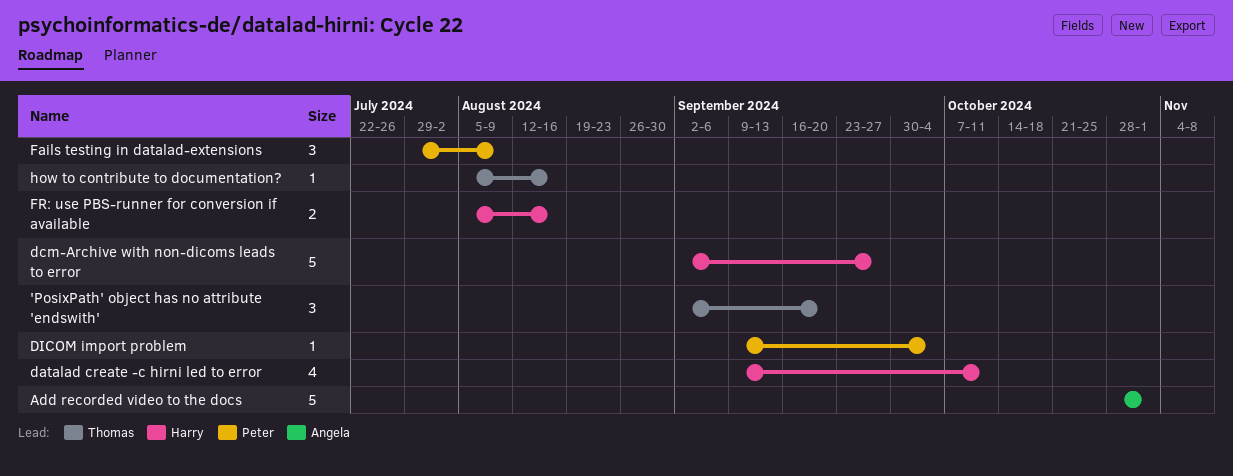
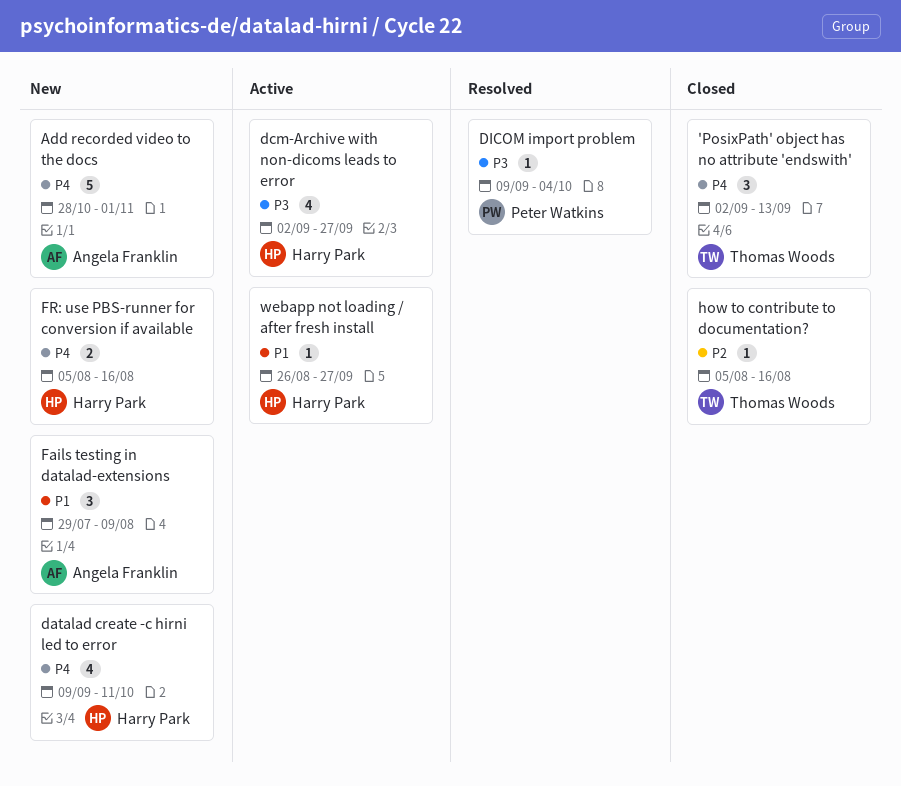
'PosixPath' object has no attribute 'endswith', due: Sep 20 -> Sep 13
dcm-Archive with non-dicoms leads to error, estimate: 5 -> 4
Fails testing in datalad-extensions, owner: Peter Watkins -> Angela Franklin
webapp not loading / after fresh install: none -> present

